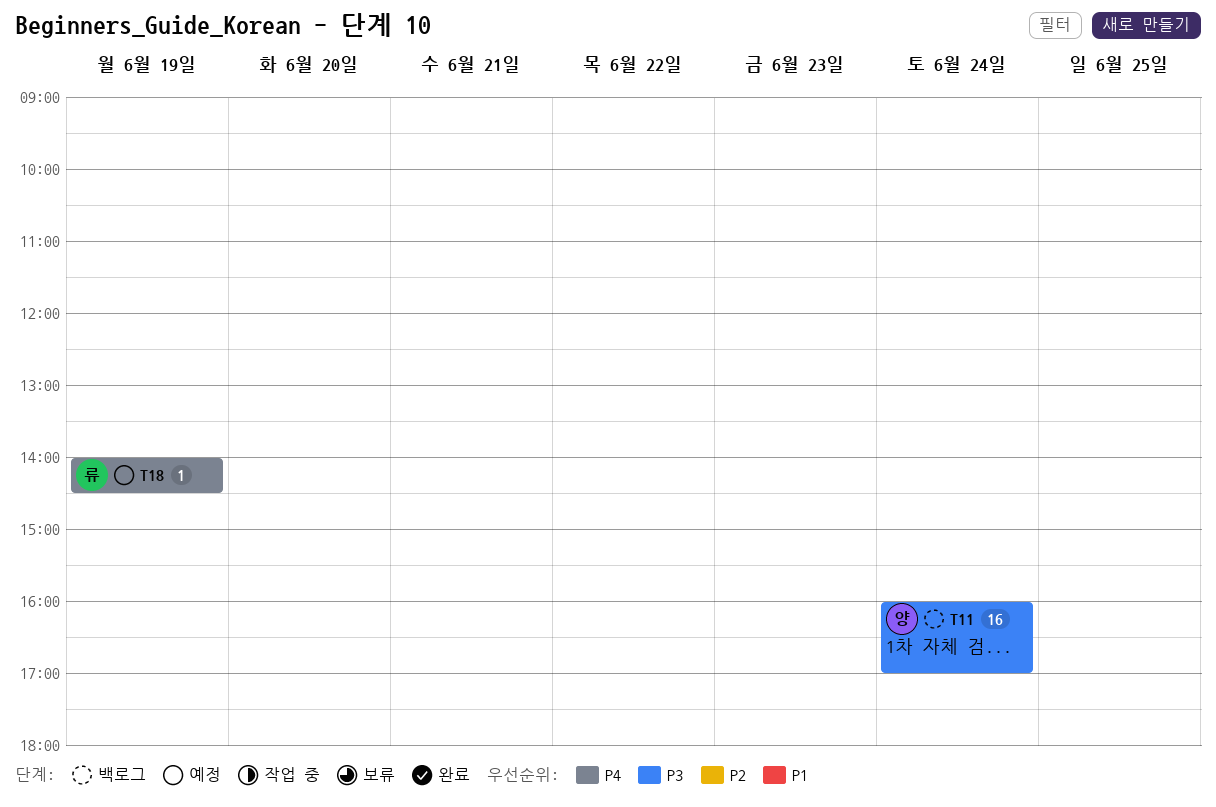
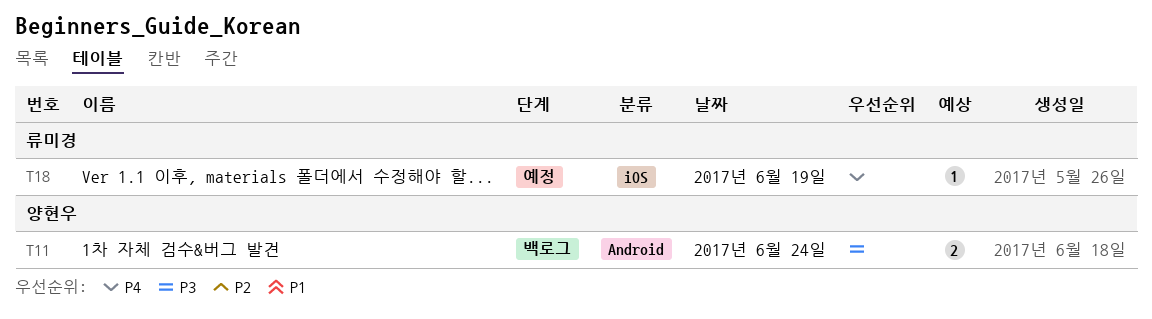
T11, estimate: 16 -> 2

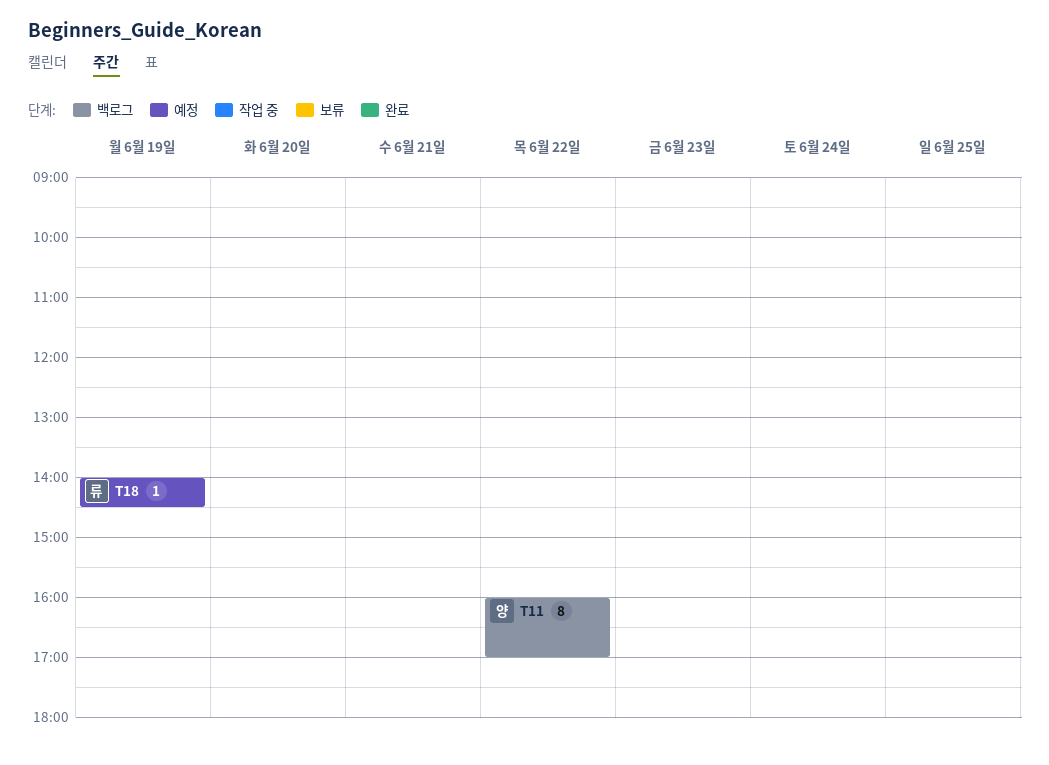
T11, estimate: 2 -> 8
T11, day: Jun 24 -> Jun 22

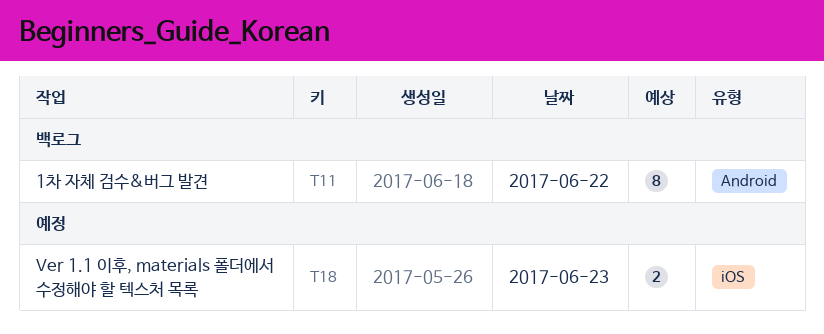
T18, estimate: 1 -> 2
T18, day: Jun 19 -> Jun 23

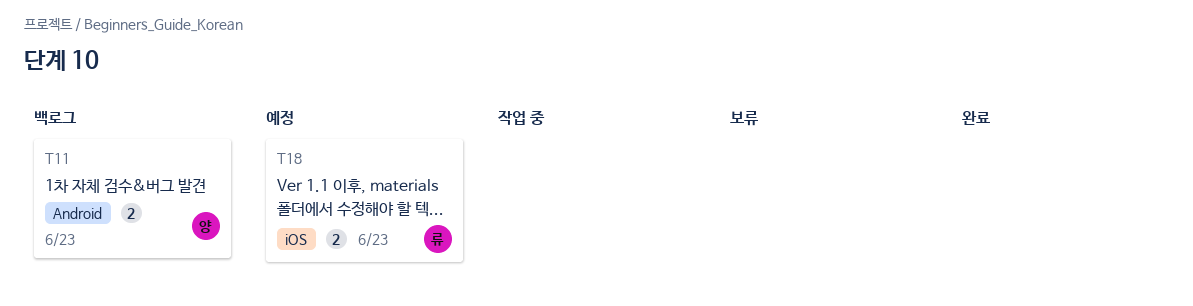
T11, estimate: 8 -> 2
T11, day: Jun 22 -> Jun 23

